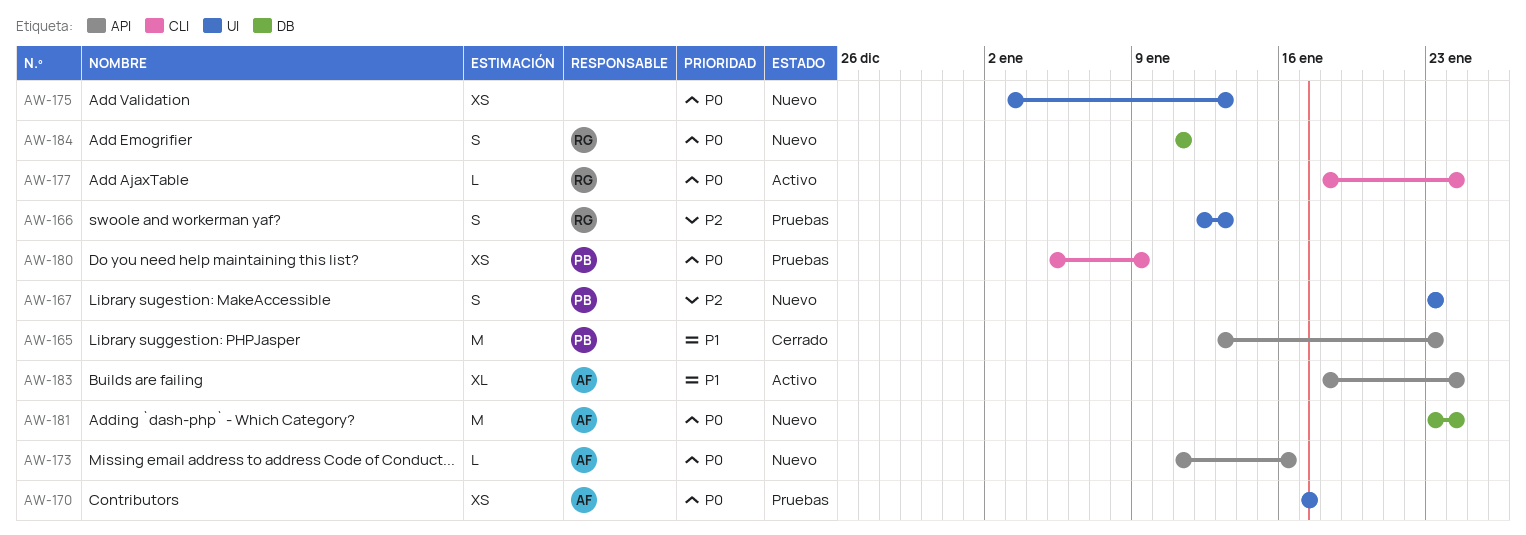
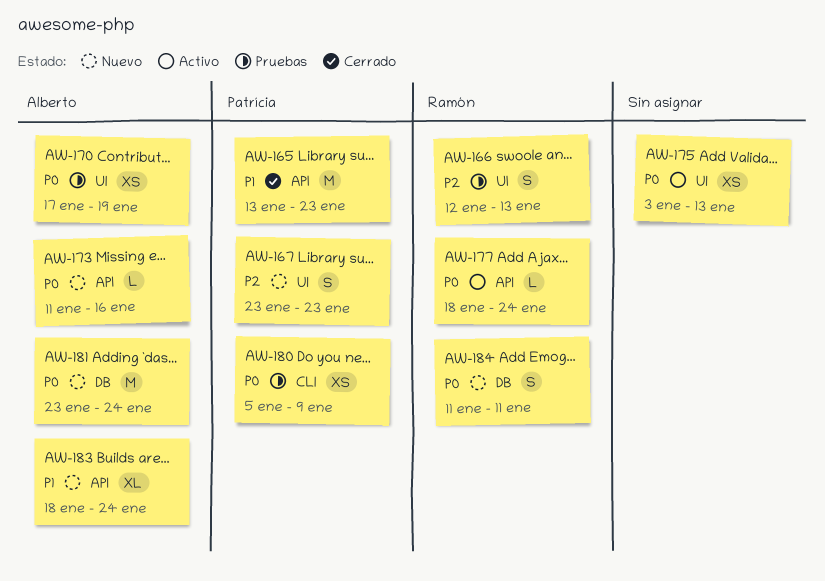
AW-170, due: Jan 17 -> Jan 19
AW-175, status: Nuevo -> Activo
AW-177, label: CLI -> API
AW-183, status: Activo -> Nuevo

